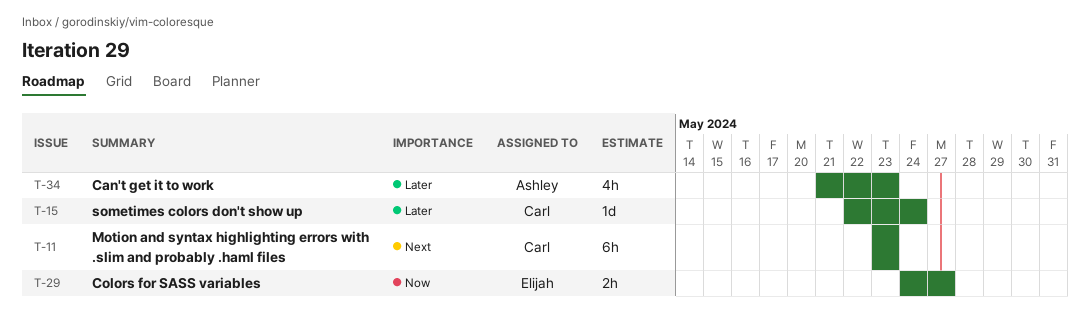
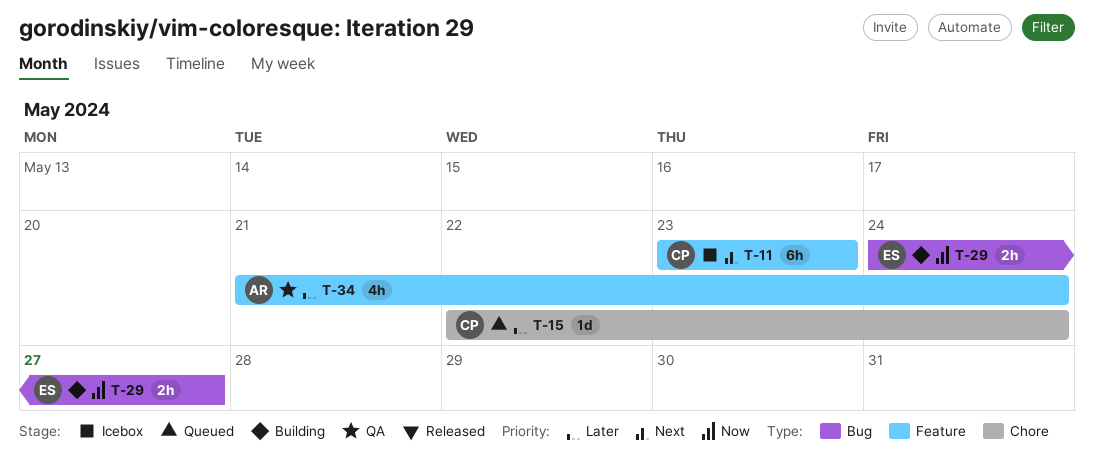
T-34, due: May 23 -> May 24

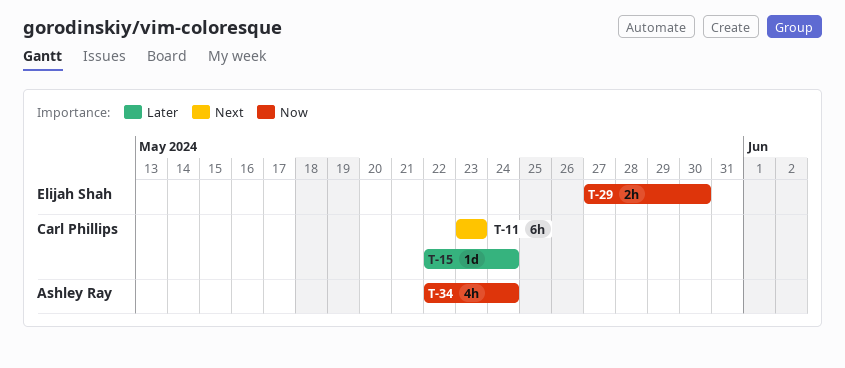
T-29, start: May 24 -> May 27
T-29, due: May 27 -> May 30
T-34, priority: Later -> Now
T-34, start: May 21 -> May 22

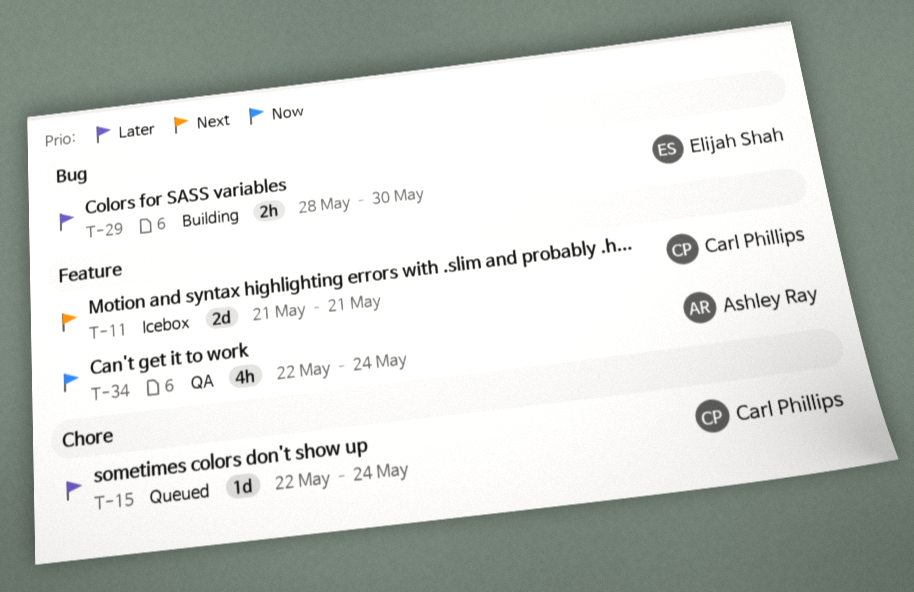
T-11, estimate: 6h -> 2d
T-11, start: May 23 -> May 21
T-11, due: May 23 -> May 21
T-29, priority: Now -> Later
T-29, start: May 27 -> May 28

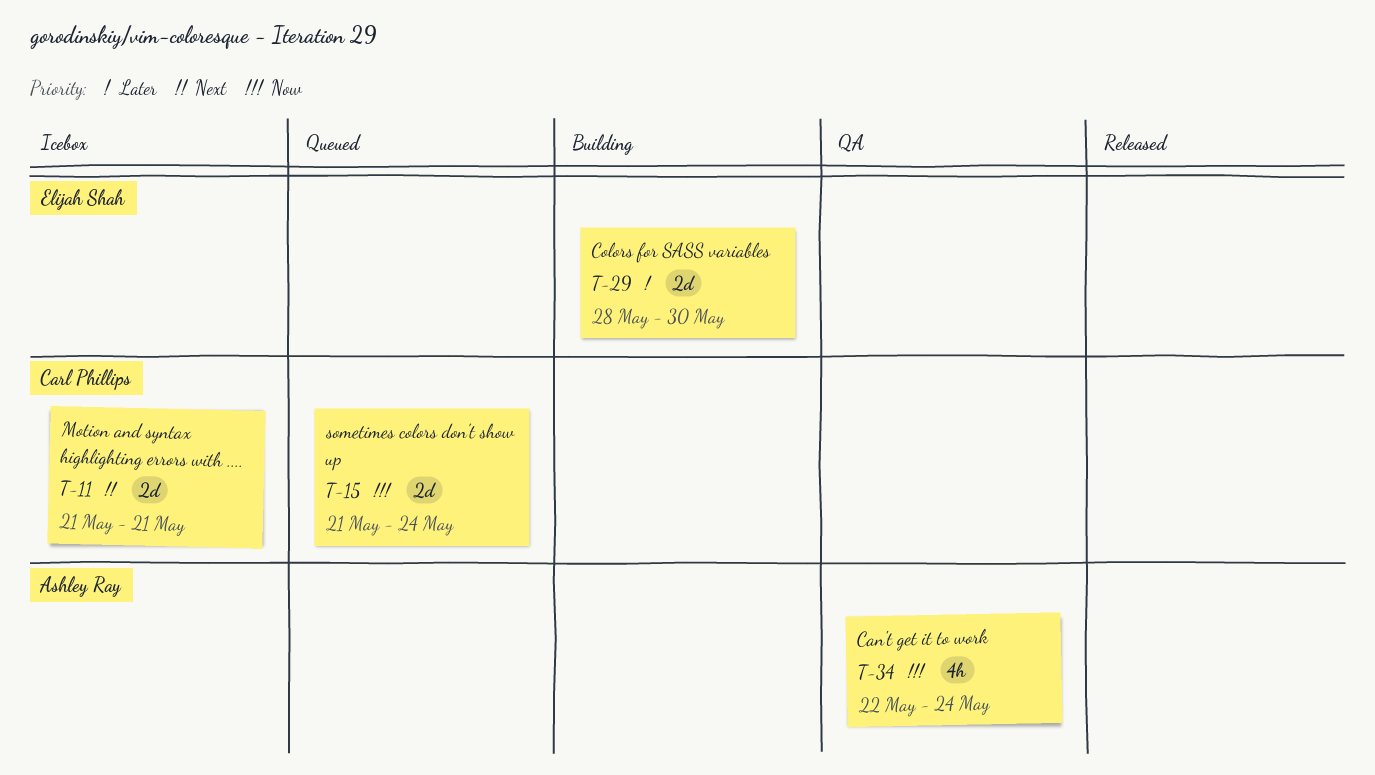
T-15, priority: Later -> Now
T-15, estimate: 1d -> 2d
T-15, start: May 22 -> May 21
T-29, estimate: 2h -> 2d

